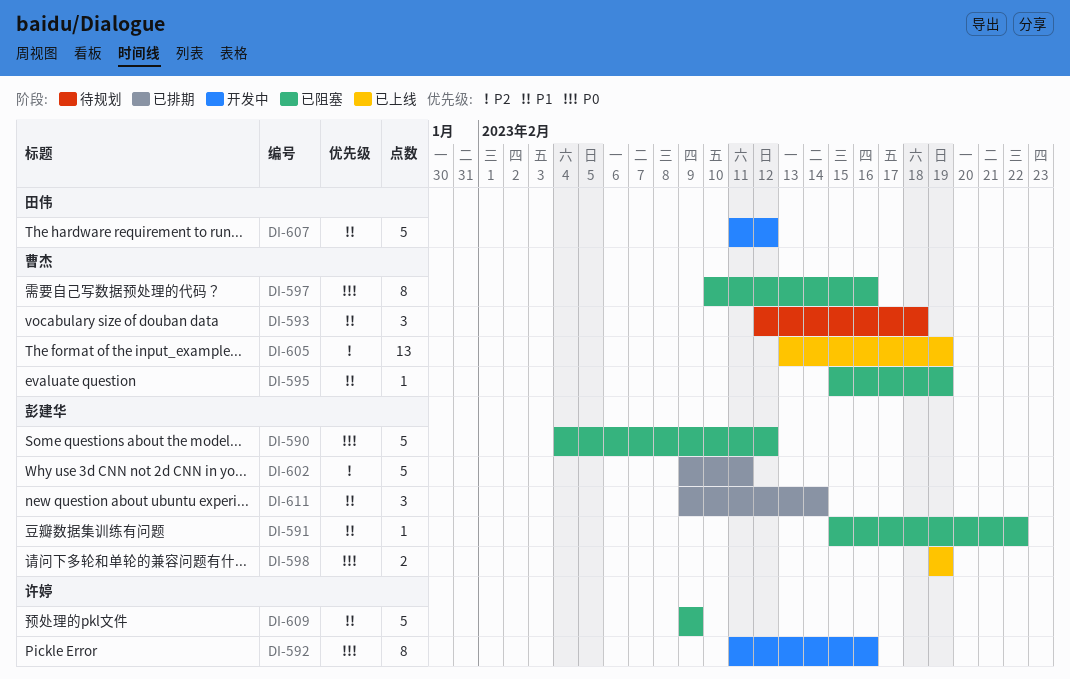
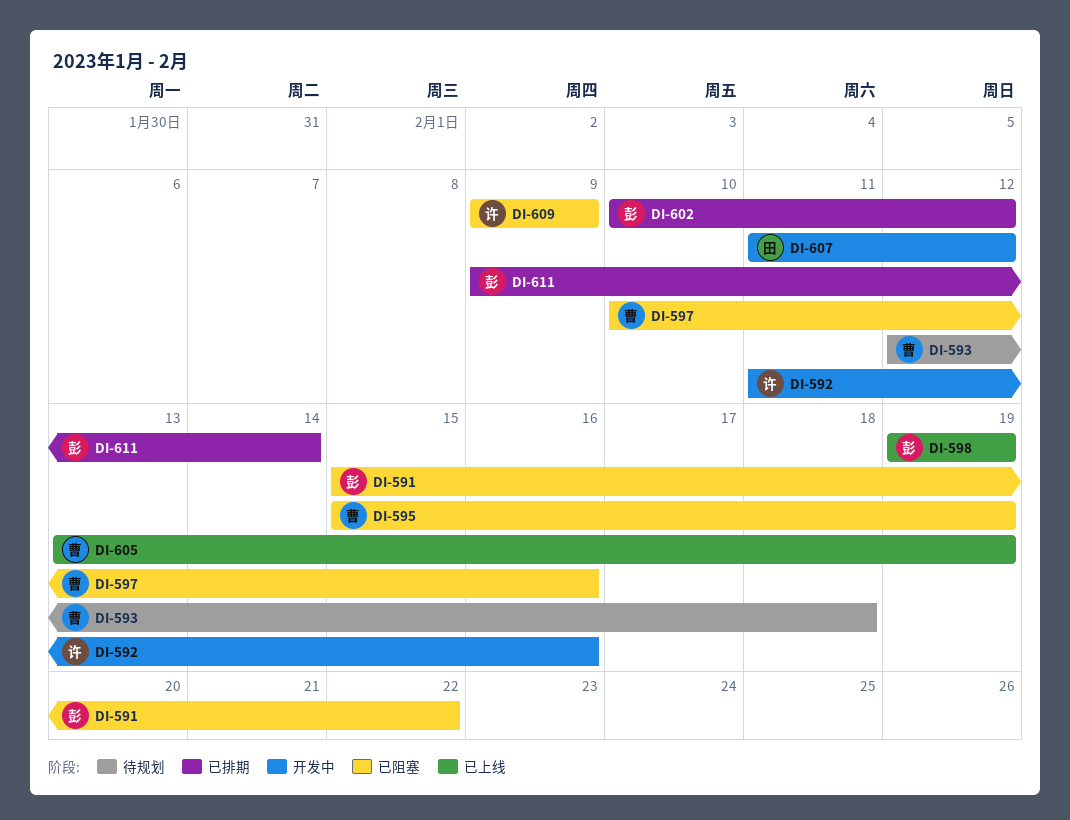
DI-590: present -> none
DI-602, start: Feb 9 -> Feb 10
DI-602, due: Feb 11 -> Feb 12

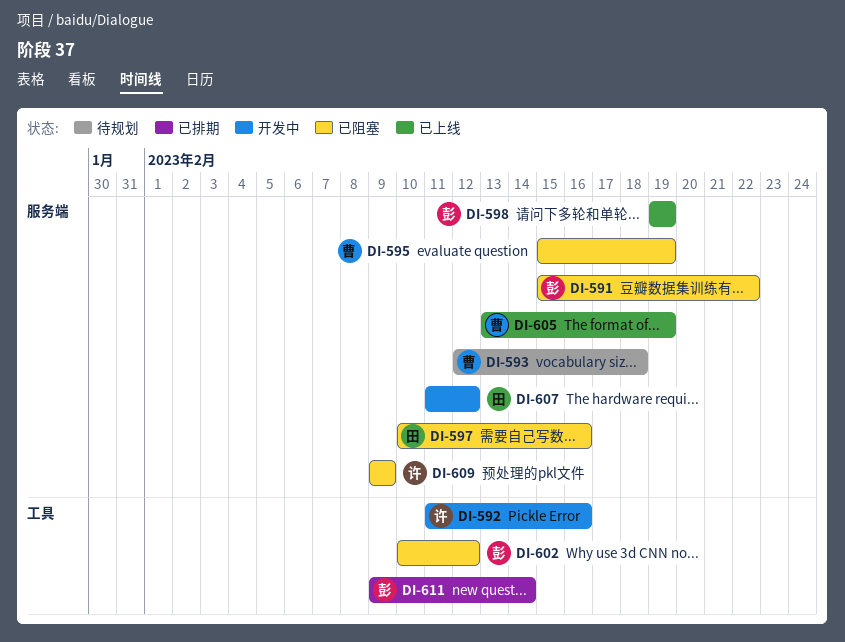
DI-597, owner: 曹 -> 田
DI-602, status: 已排期 -> 已阻塞

